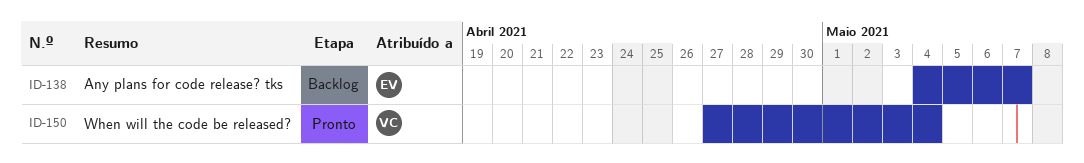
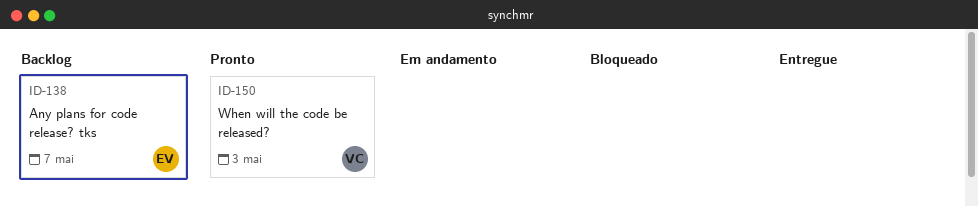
ID-150, due: May 4 -> May 3

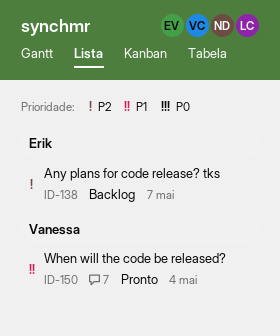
ID-150, due: May 3 -> May 4

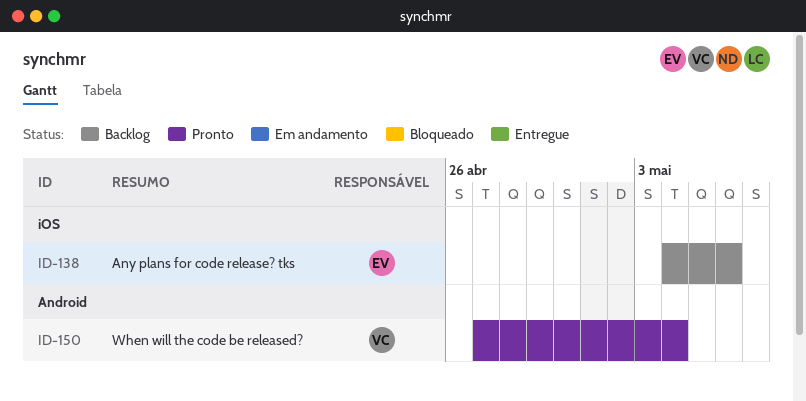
ID-138, due: May 7 -> May 6

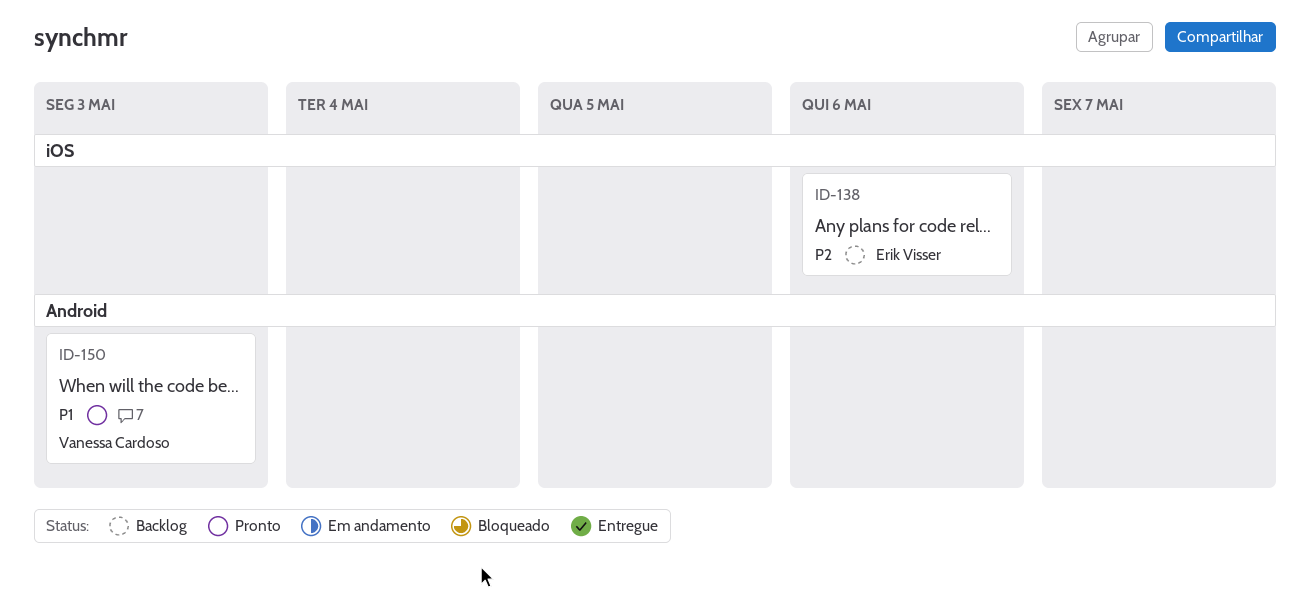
ID-150, due: May 4 -> May 3

